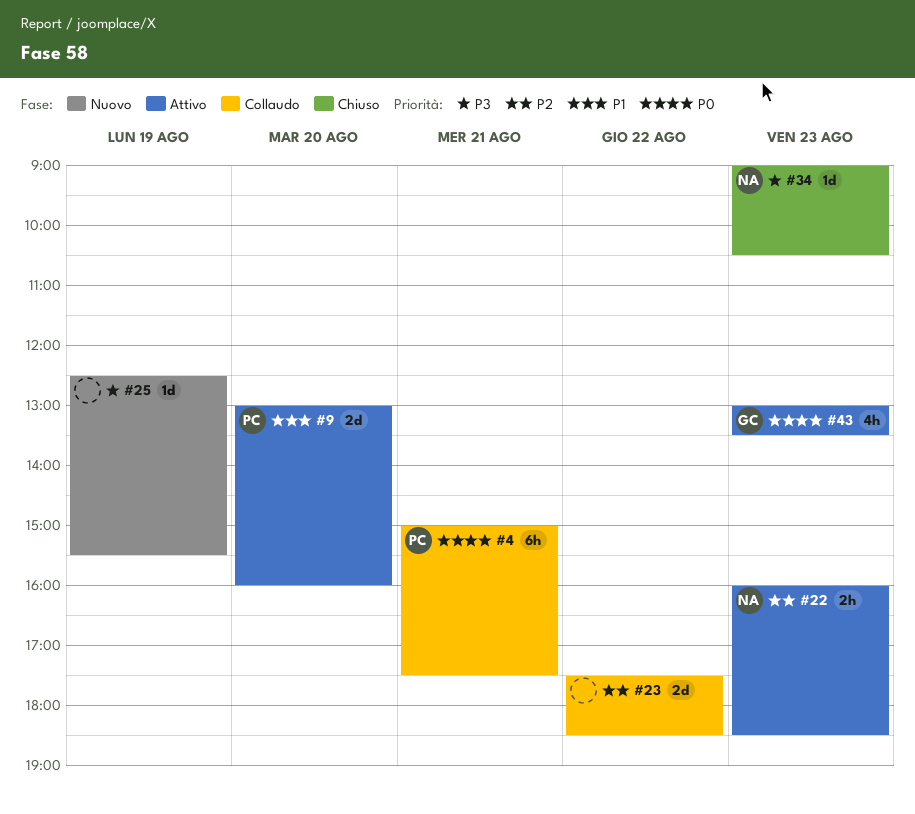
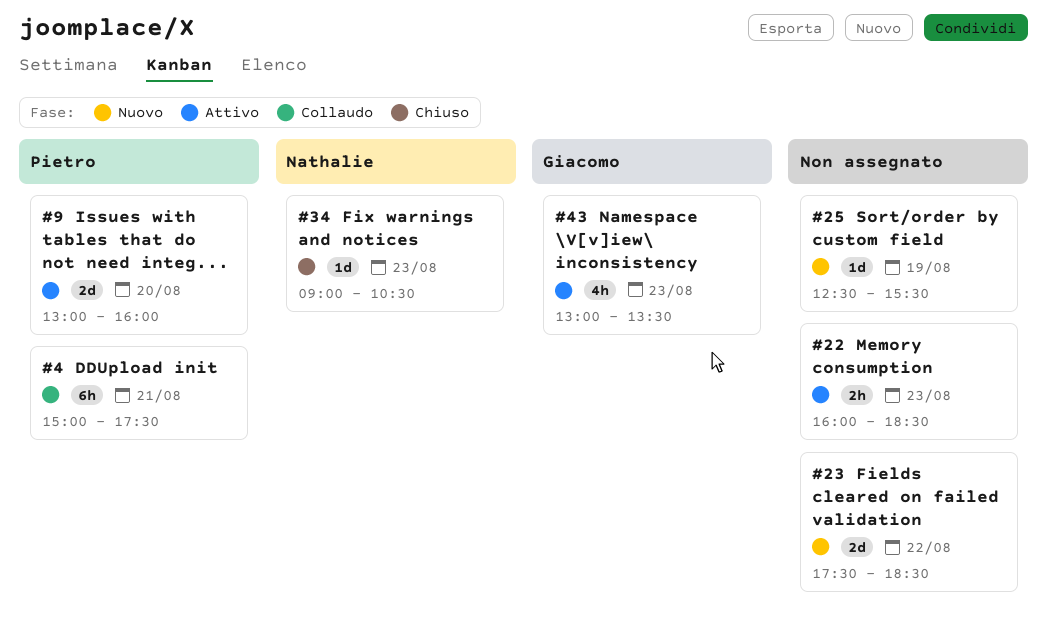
#22, owner: Nathalie -> none
#23, status: Collaudo -> Nuovo

